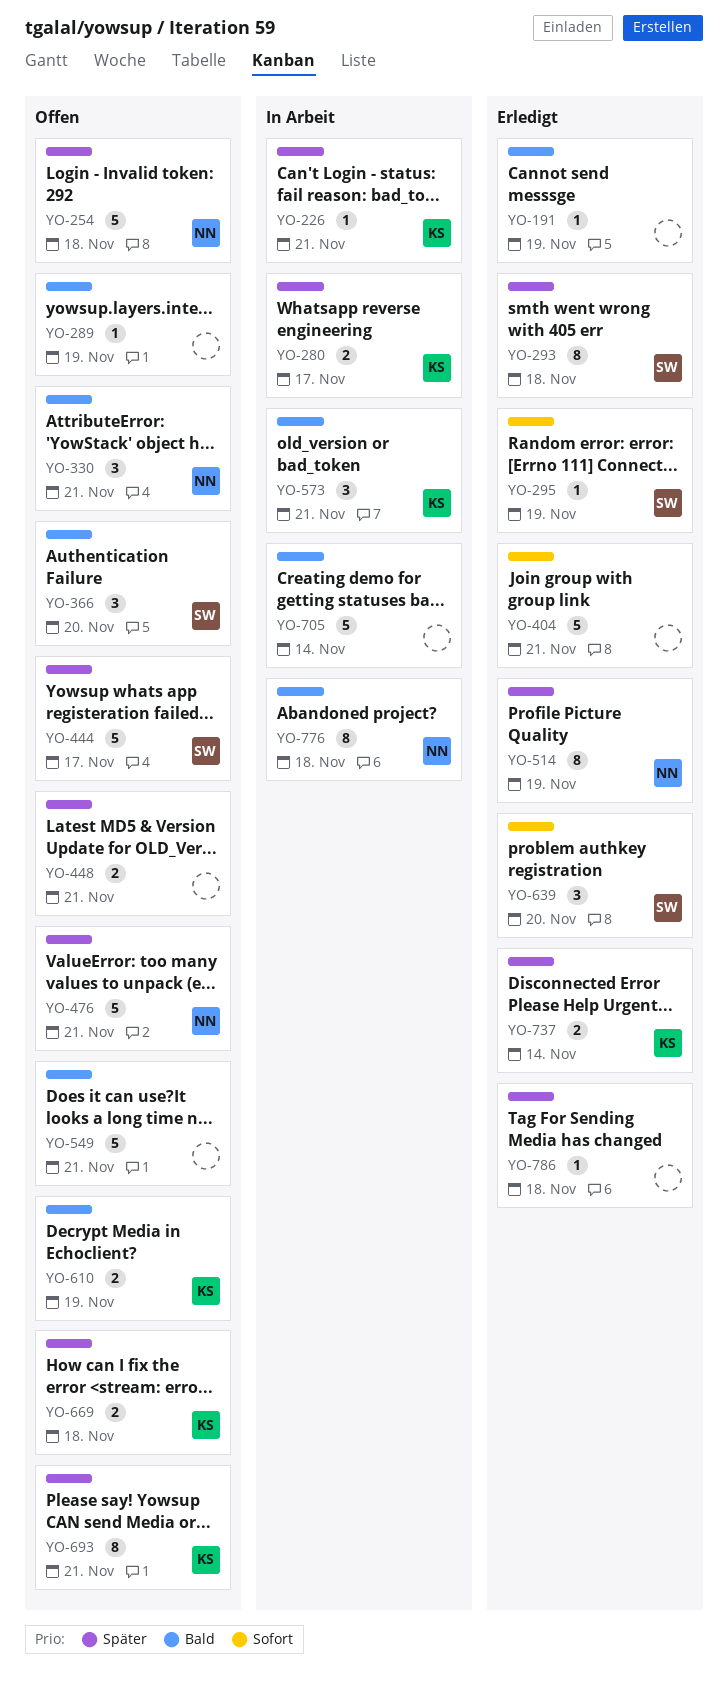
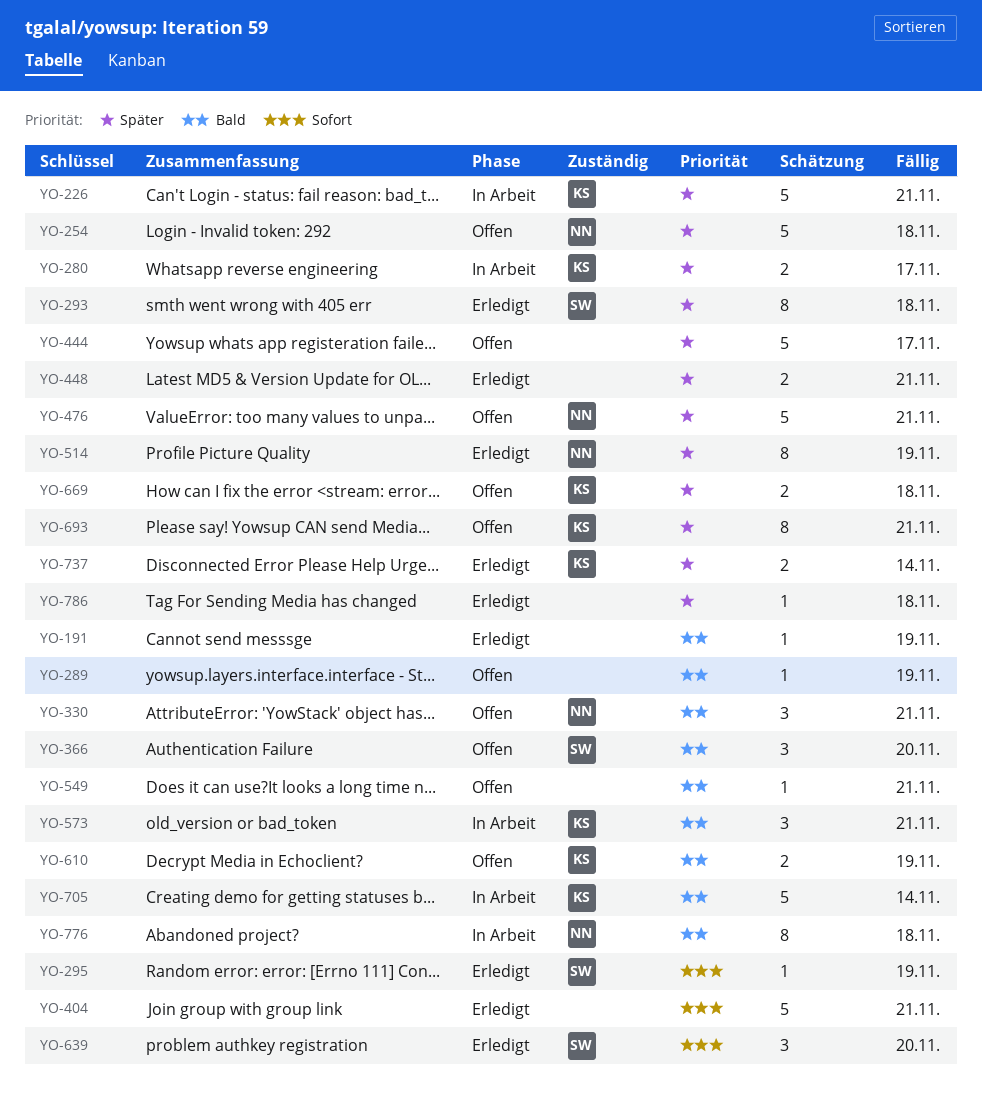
YO-226, estimate: 1 -> 5
YO-444, owner: SW -> none
YO-448, status: Offen -> Erledigt
YO-549, estimate: 5 -> 1
YO-705, owner: none -> KS

